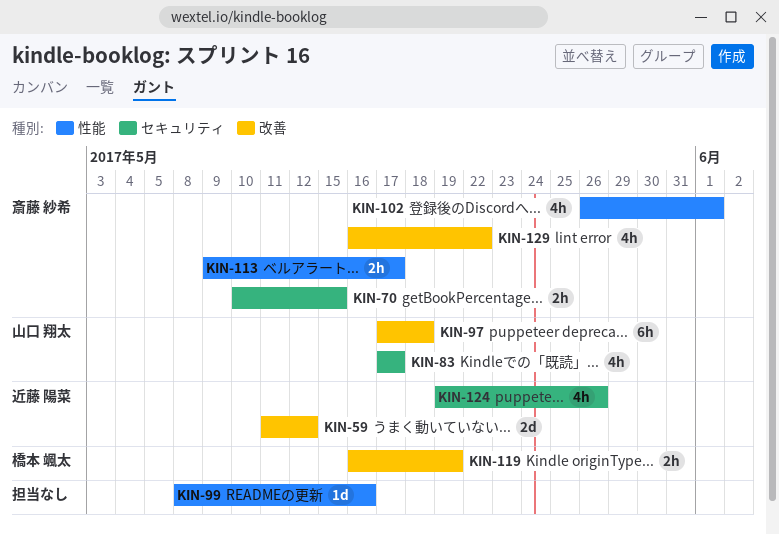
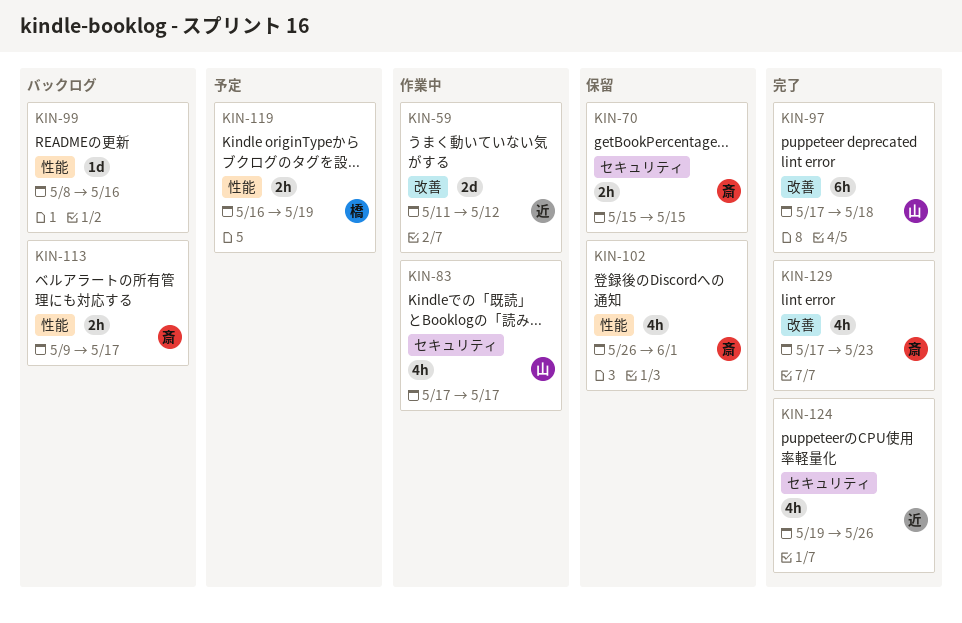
KIN-70, start: May 10 -> May 15
KIN-119, label: 改善 -> 性能
KIN-129, start: May 16 -> May 17
KIN-129, due: May 22 -> May 23

